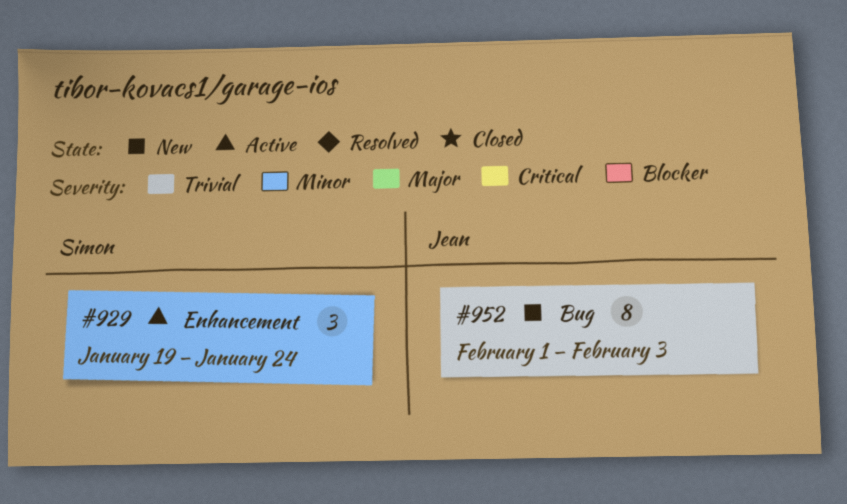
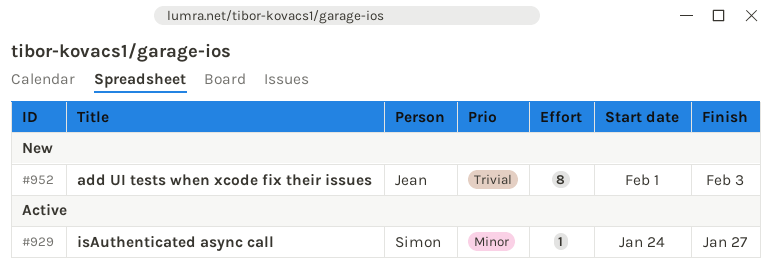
#929, estimate: 3 -> 1
#929, start: Jan 19 -> Jan 24
#929, due: Jan 24 -> Jan 27

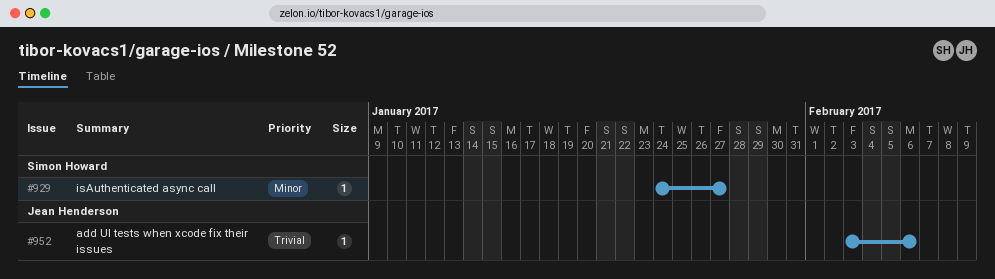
#952, estimate: 8 -> 1
#952, start: Feb 1 -> Feb 3
#952, due: Feb 3 -> Feb 6

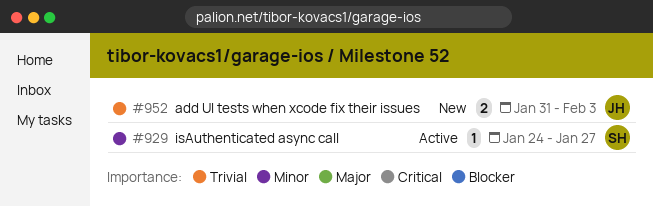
#952, estimate: 1 -> 2
#952, start: Feb 3 -> Jan 31
#952, due: Feb 6 -> Feb 3

